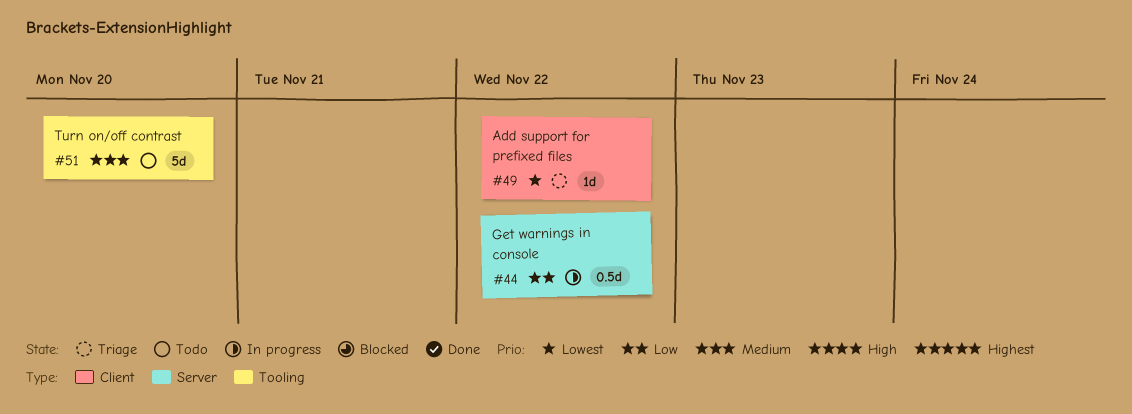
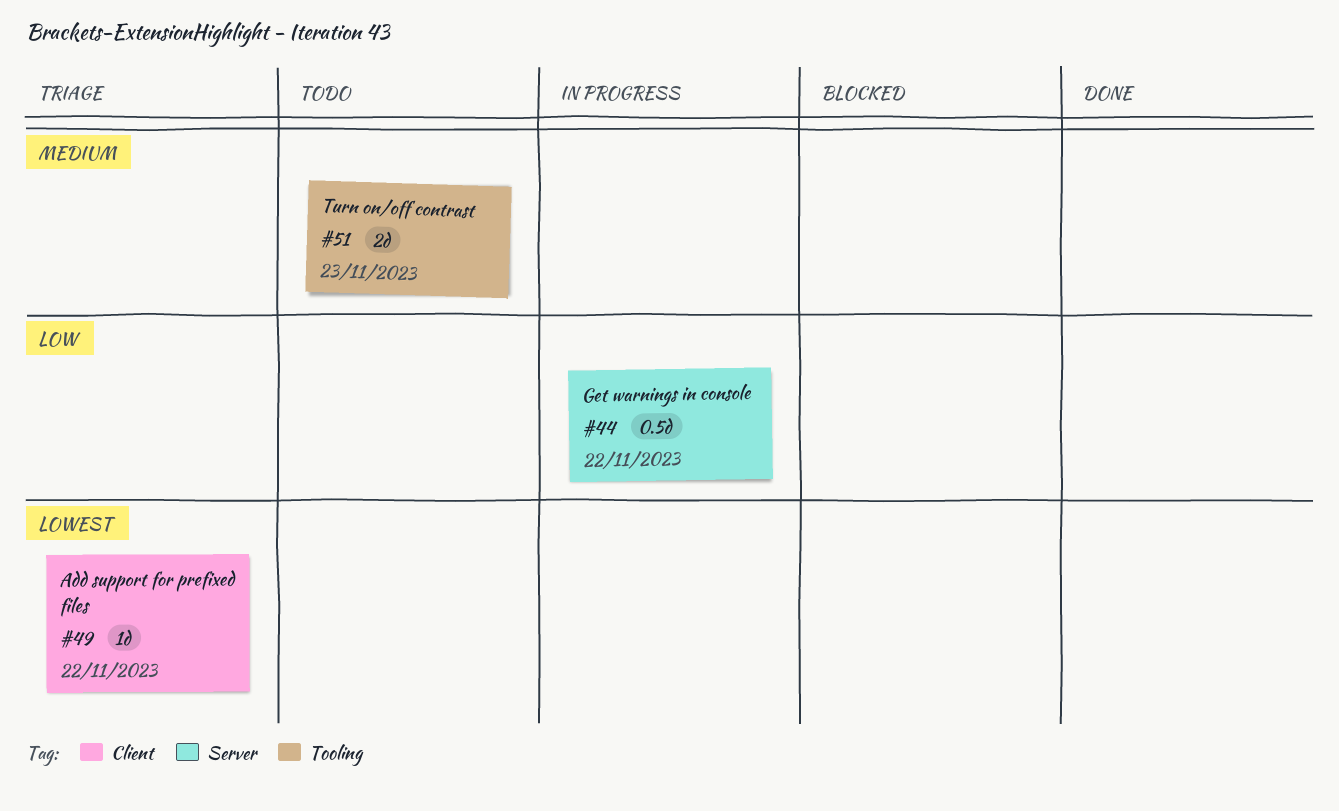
#51, estimate: 5d -> 2d
#51, due: Nov 20 -> Nov 23

